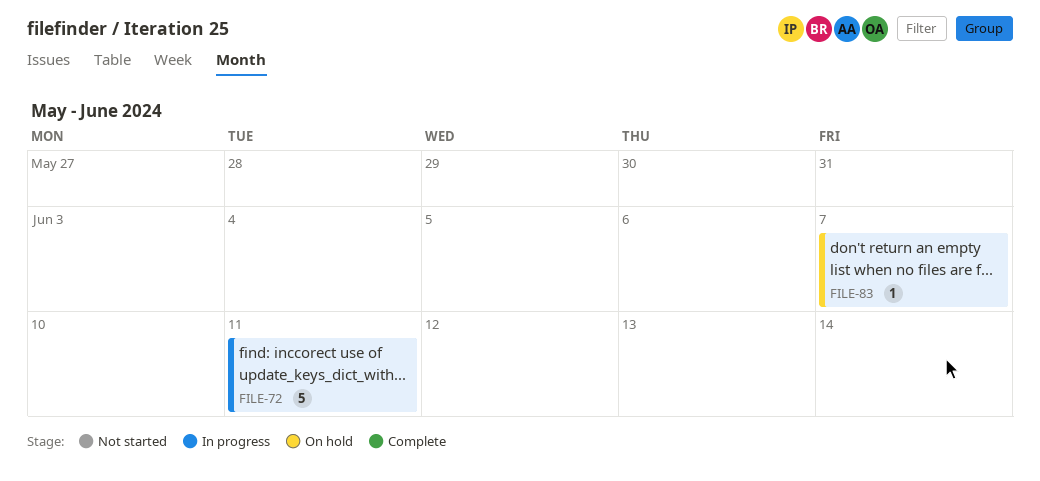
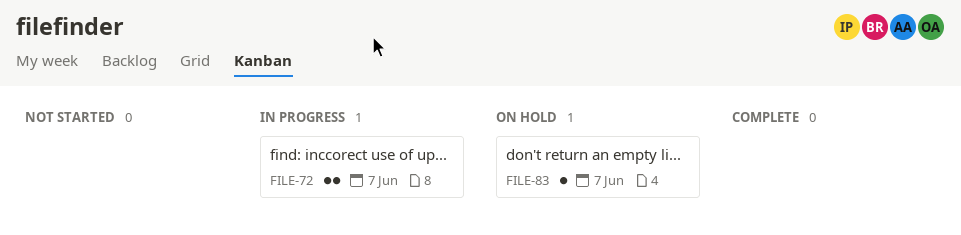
FILE-72, estimate: 5 -> 2
FILE-72, due: Jun 11 -> Jun 7

